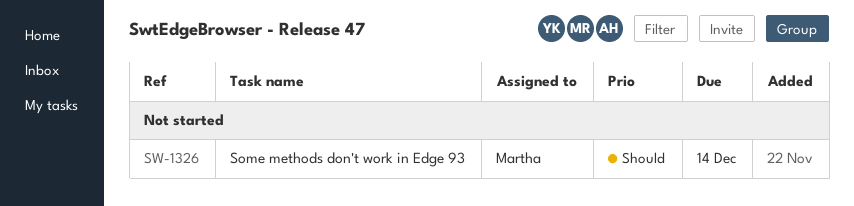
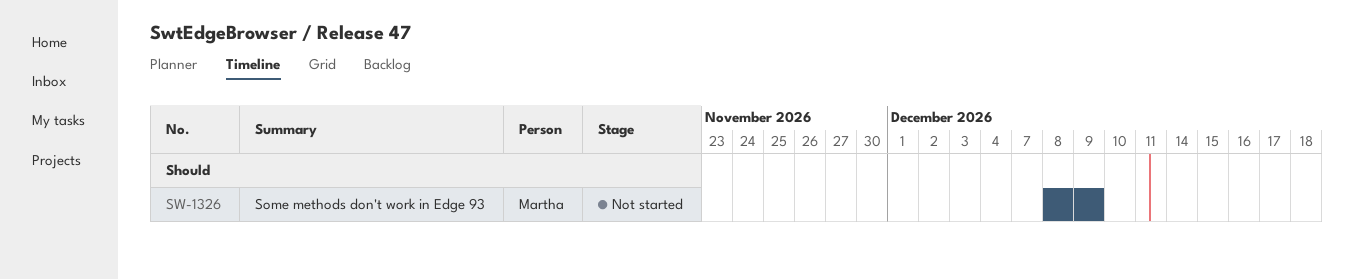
SW-1326, due: Dec 14 -> Dec 9

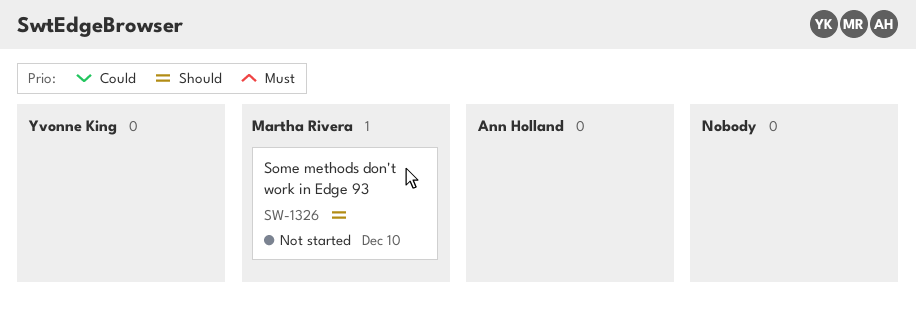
SW-1326, due: Dec 9 -> Dec 10

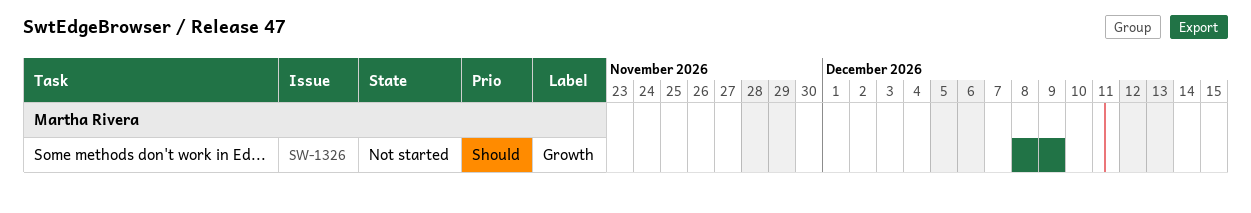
SW-1326, due: Dec 10 -> Dec 9

